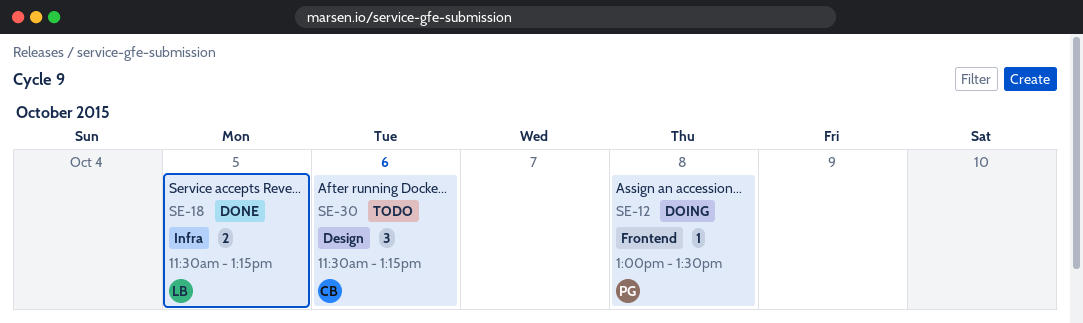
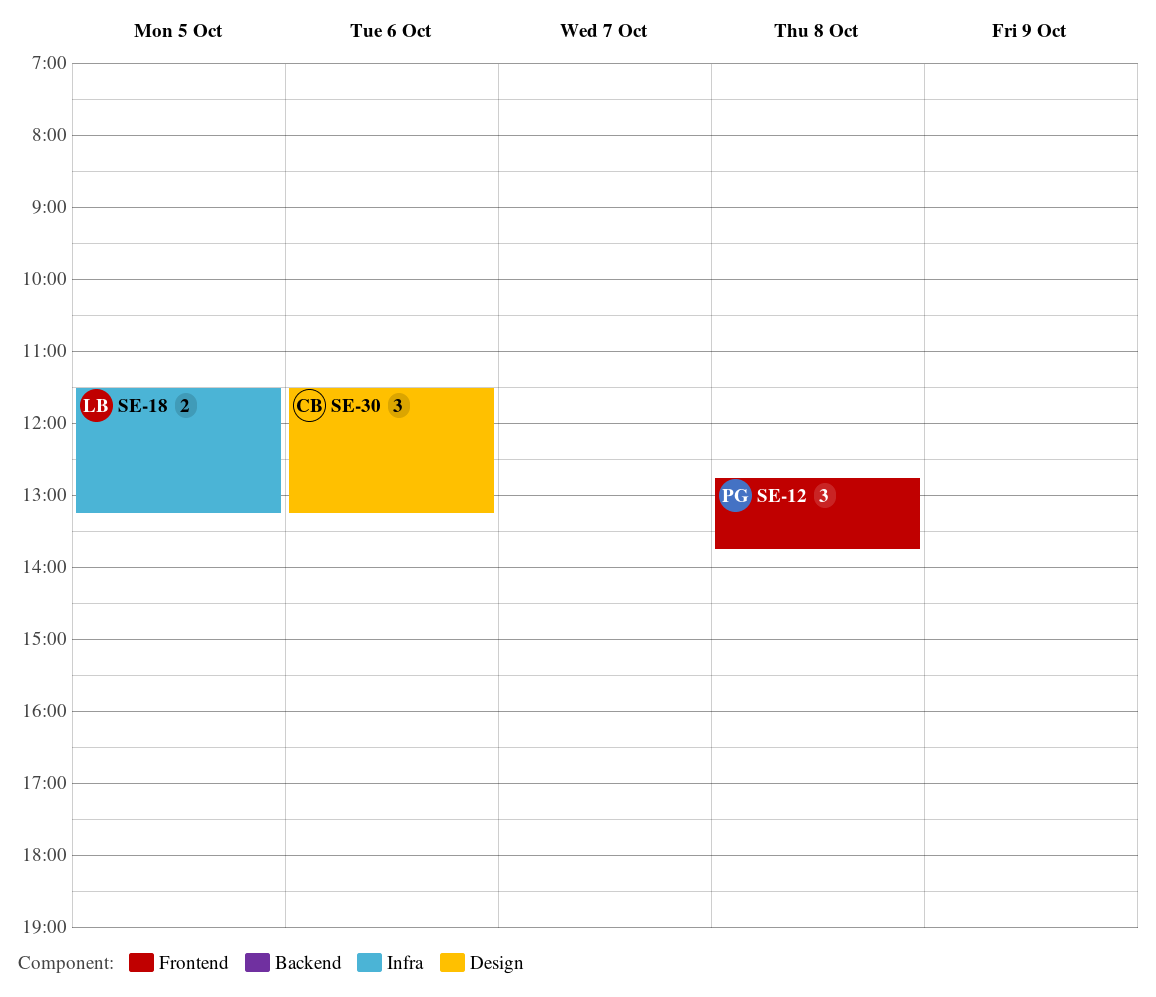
SE-12, estimate: 1 -> 3
SE-12, begins: 13:00 -> 12:45
SE-12, ends: 13:30 -> 13:45

